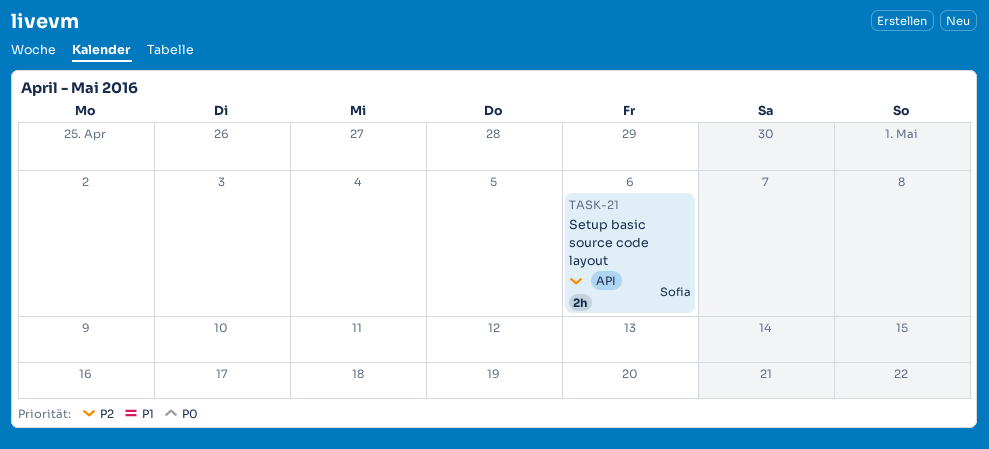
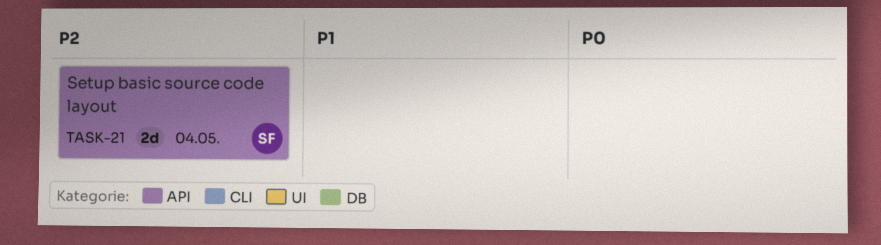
TASK-21, estimate: 2h -> 2d
TASK-21, due: May 6 -> May 4

